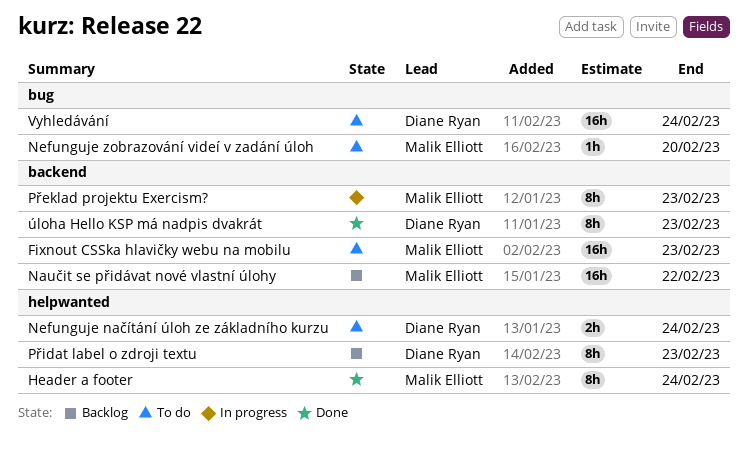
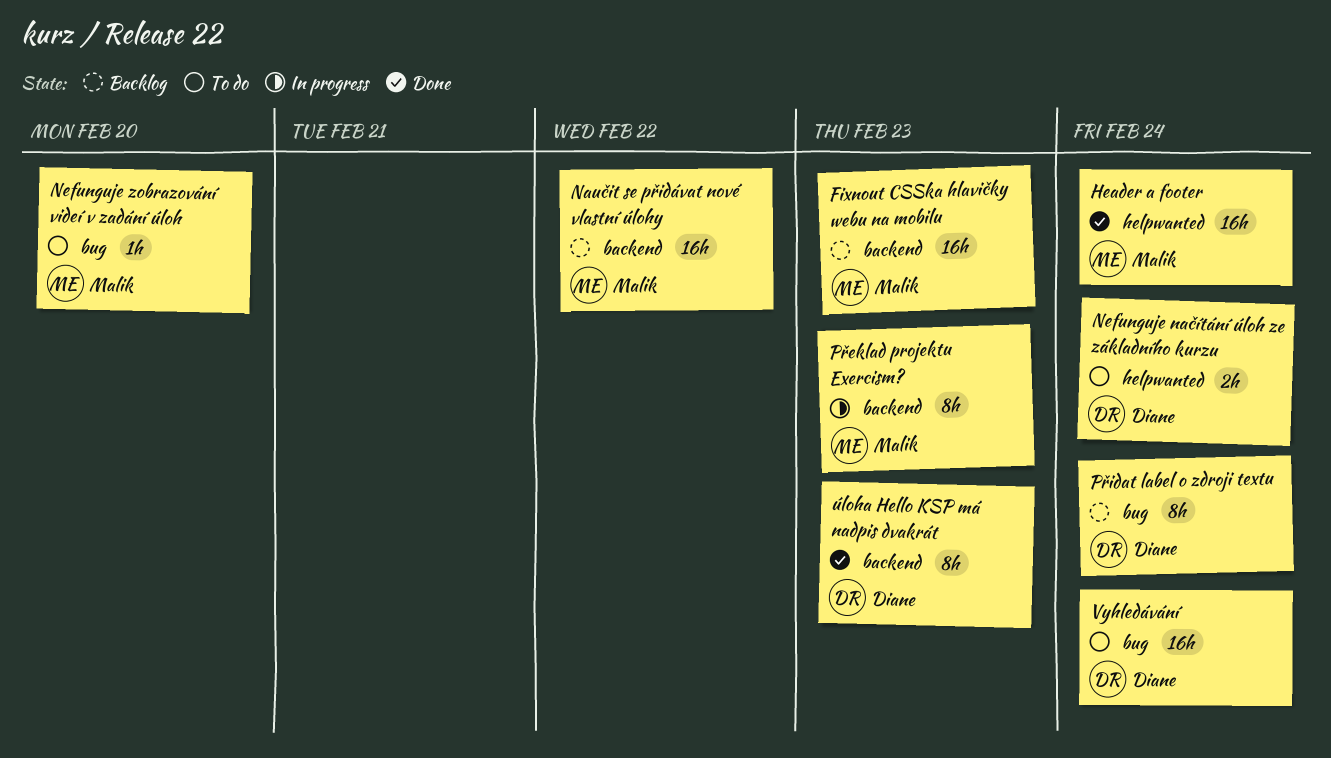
Fixnout CSSka hlavičky webu na mobilu, status: To do -> Backlog
Header a footer, estimate: 8h -> 16h
Přidat label o zdroji textu, label: helpwanted -> bug
Přidat label o zdroji textu, due: Feb 23 -> Feb 24

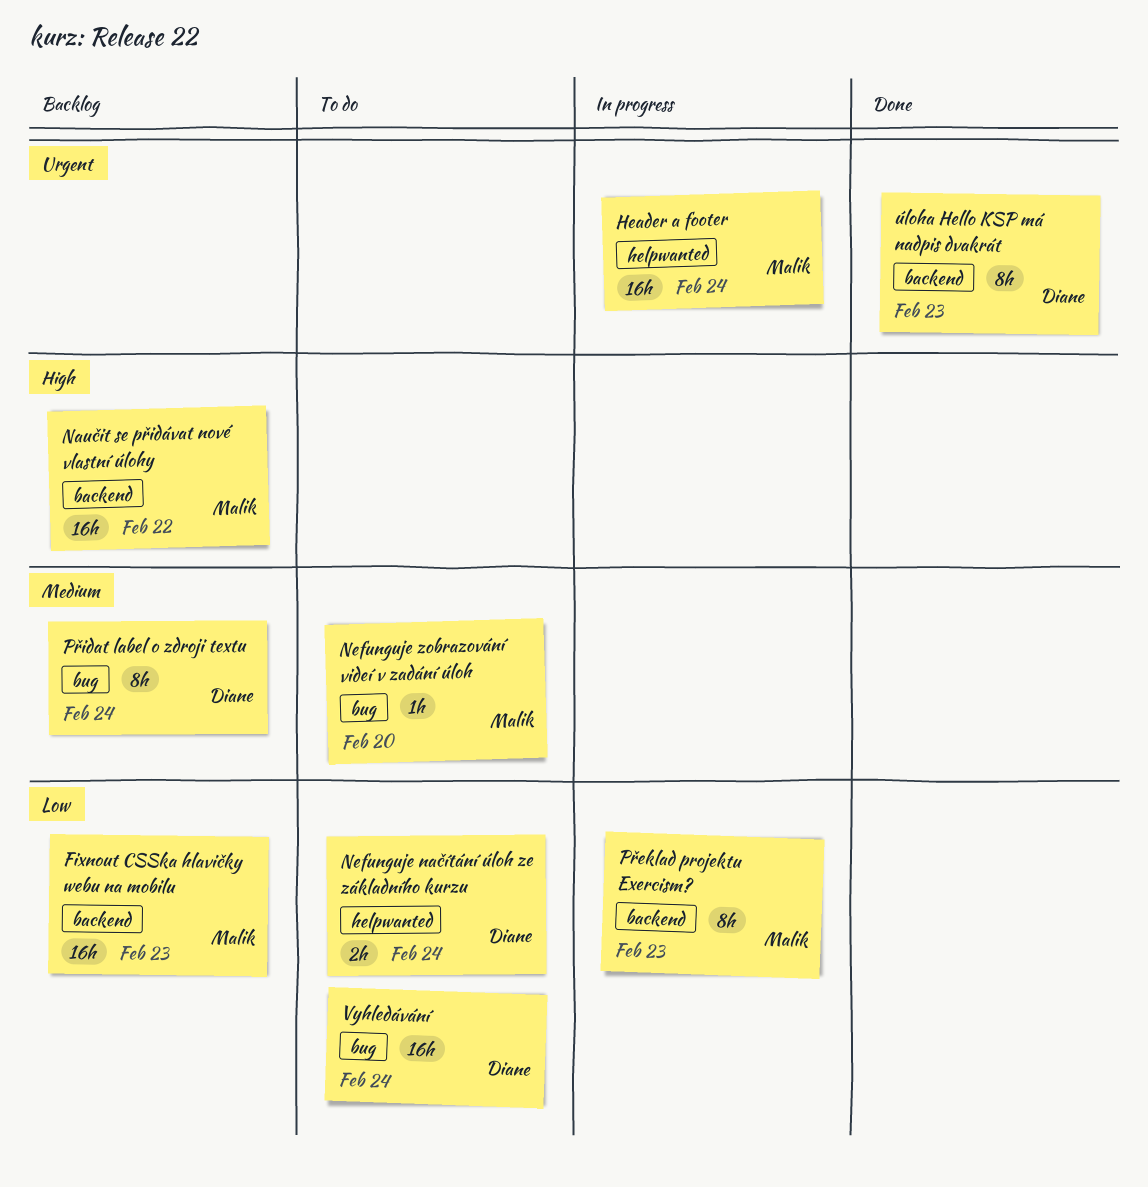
Header a footer, status: Done -> In progress

